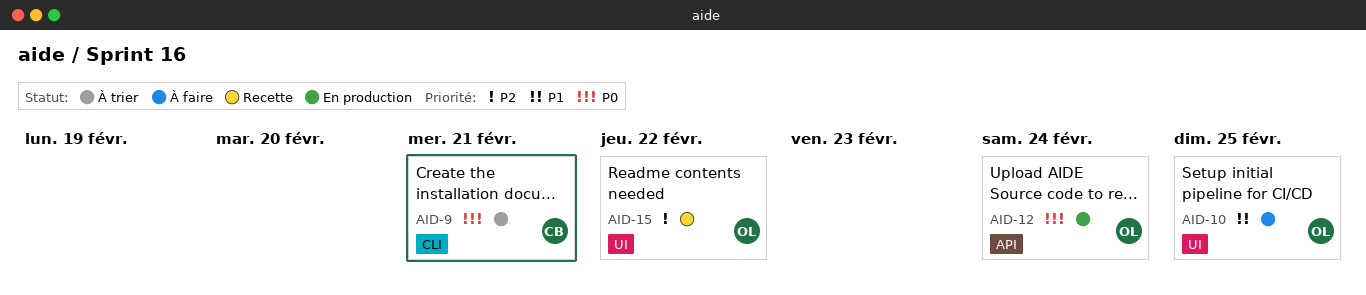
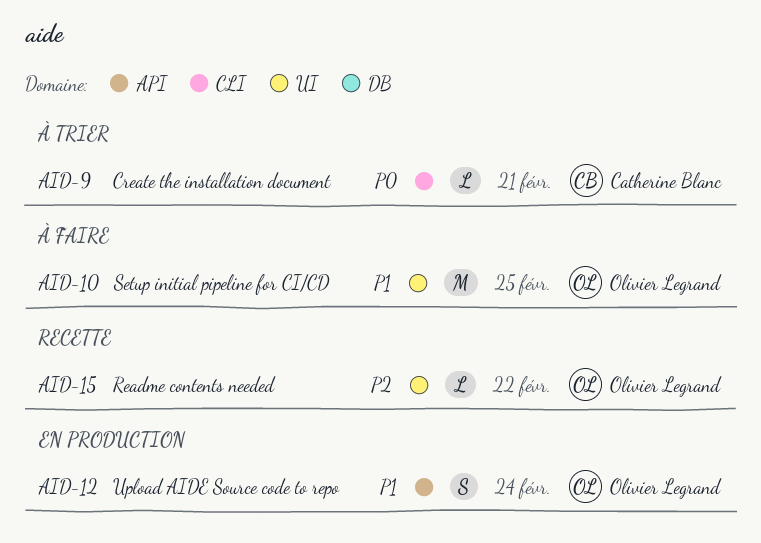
AID-12, priority: P0 -> P1

